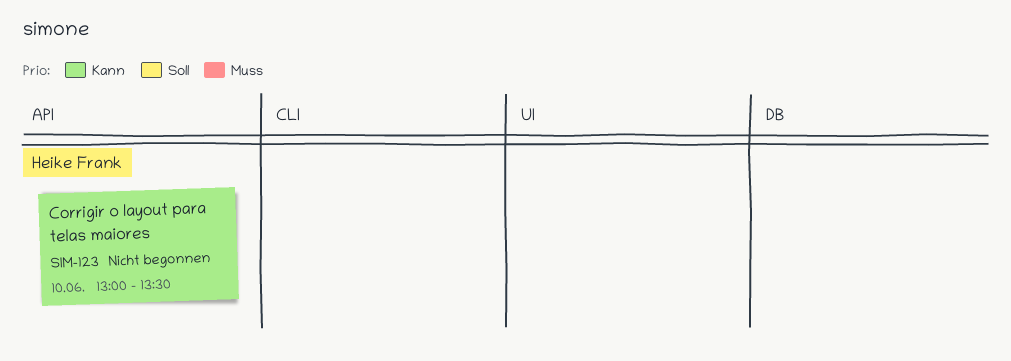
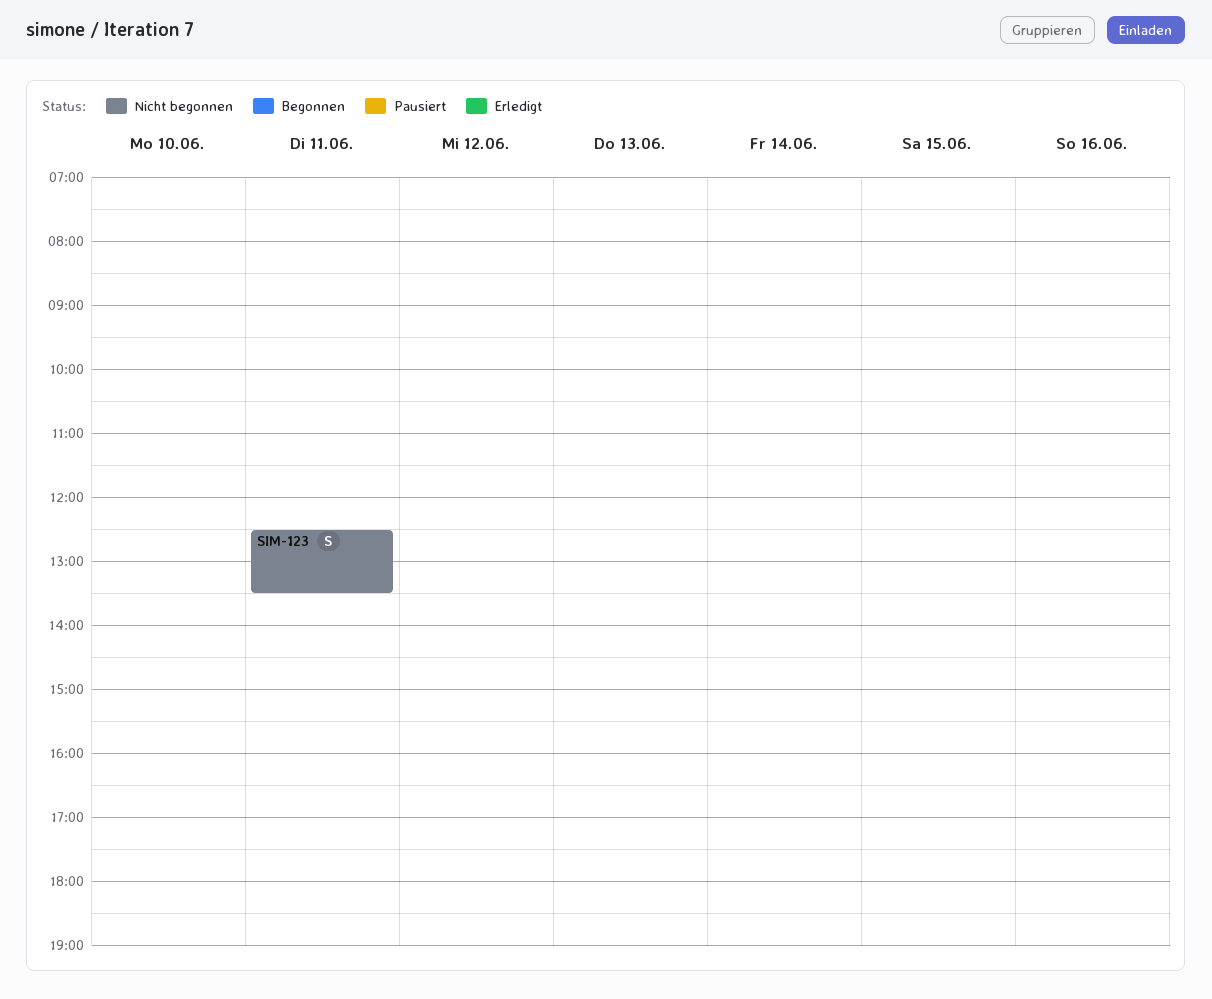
SIM-123, day: Jun 10 -> Jun 11
SIM-123, begins: 13:00 -> 12:30

